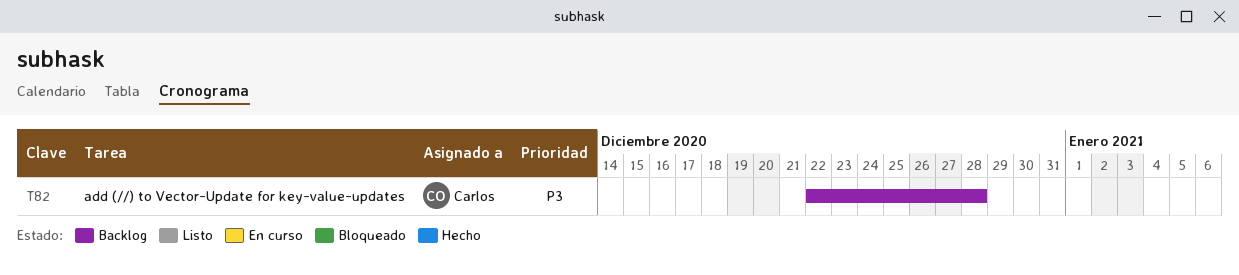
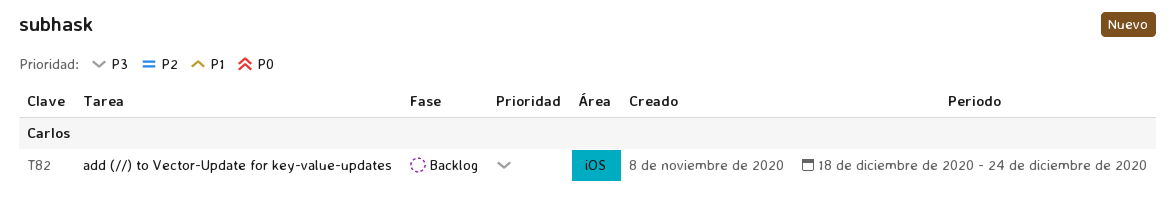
T82, start: Dec 22 -> Dec 18
T82, due: Dec 28 -> Dec 24

